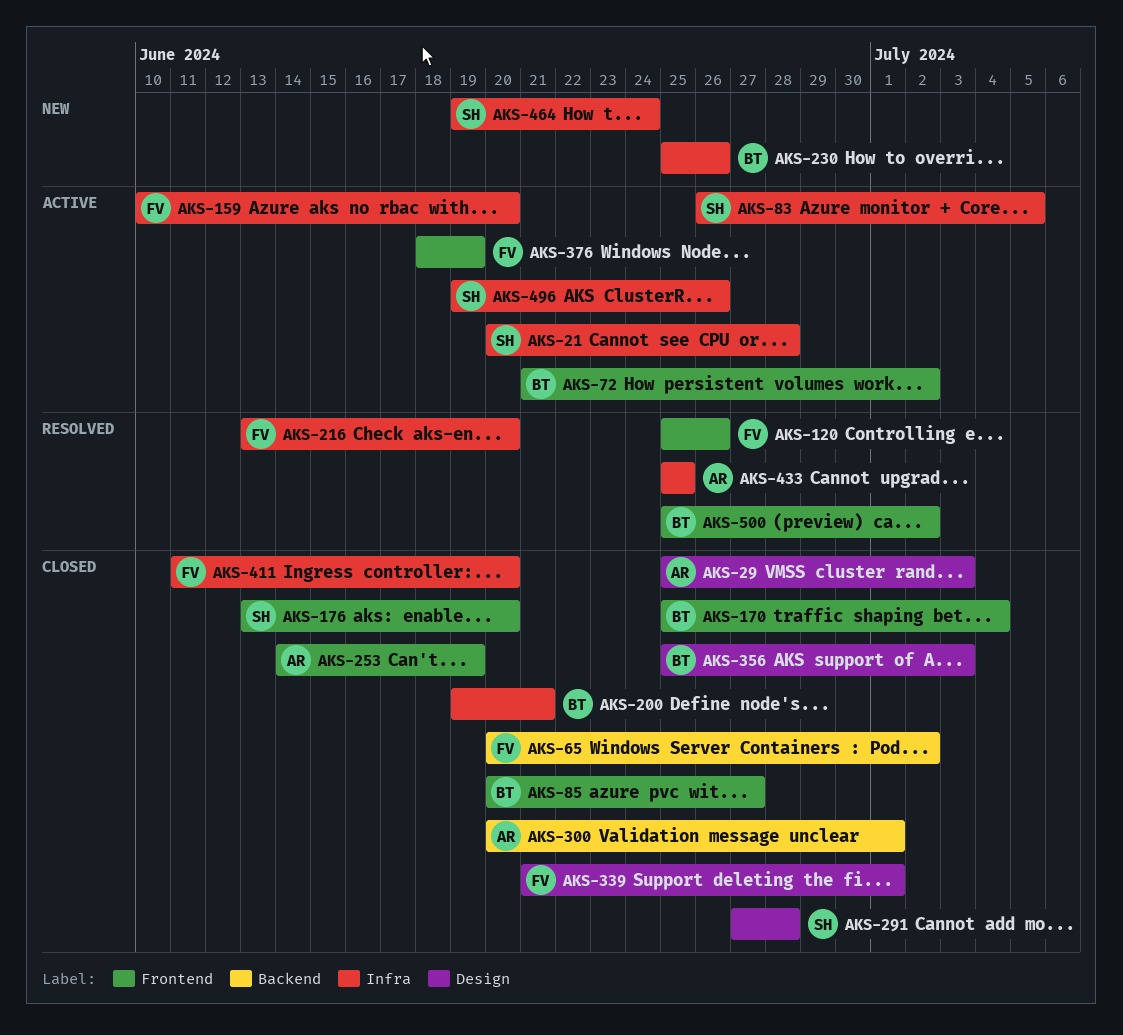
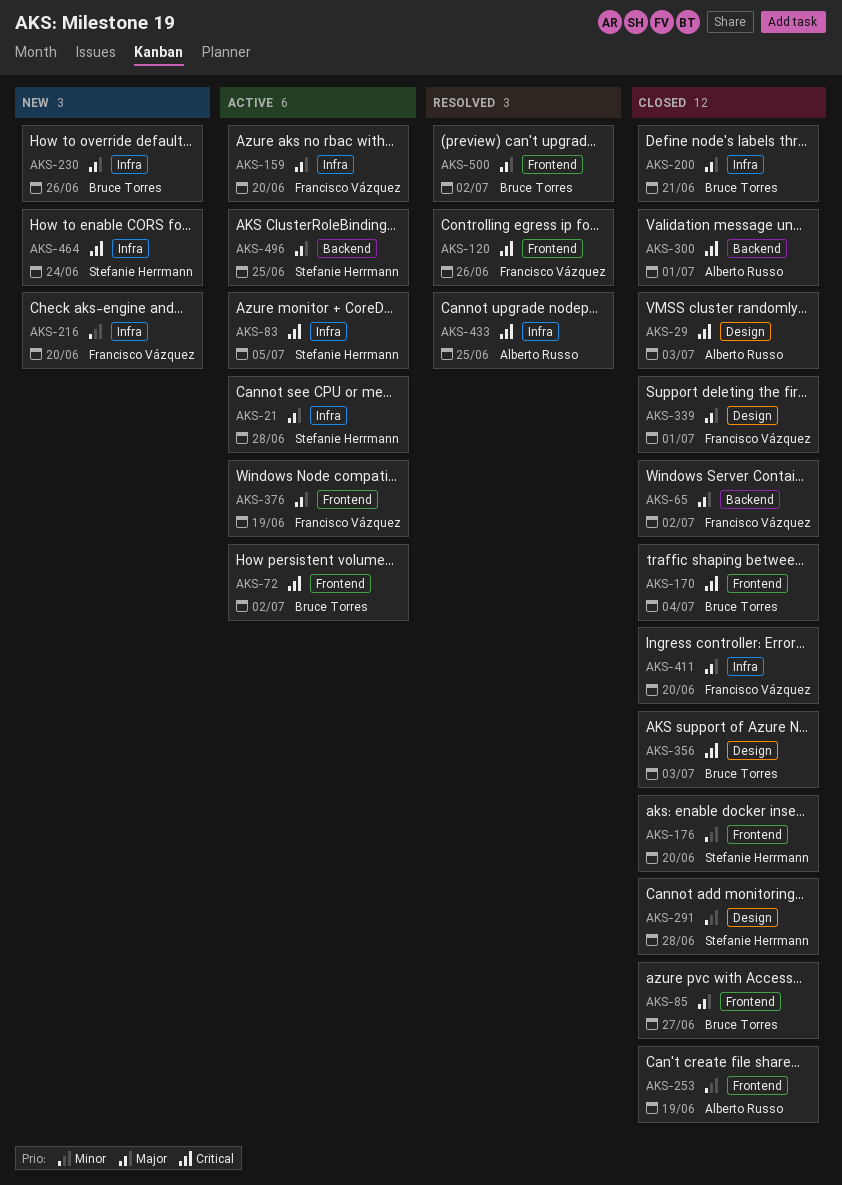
AKS-216, status: Resolved -> New
AKS-496, label: Infra -> Backend
AKS-496, due: Jun 26 -> Jun 25

